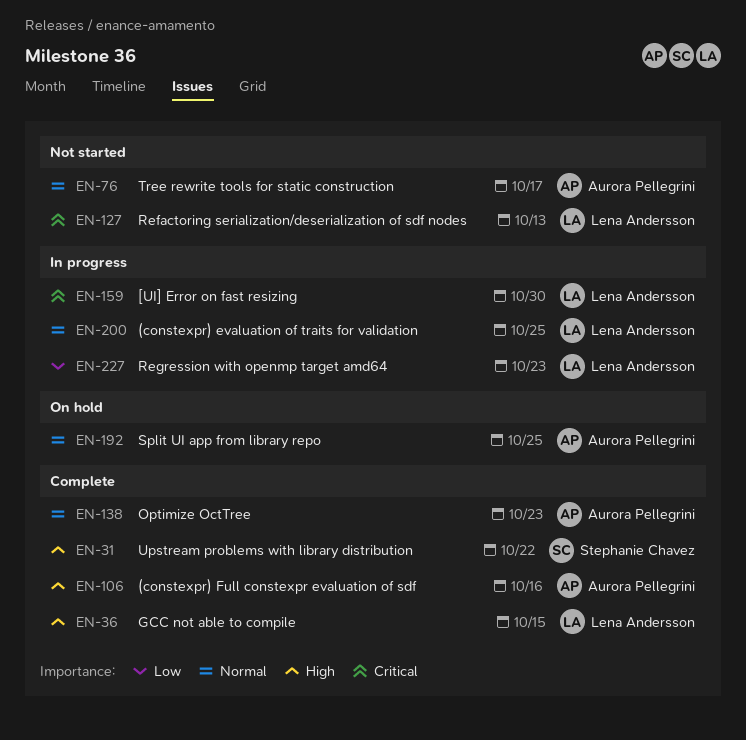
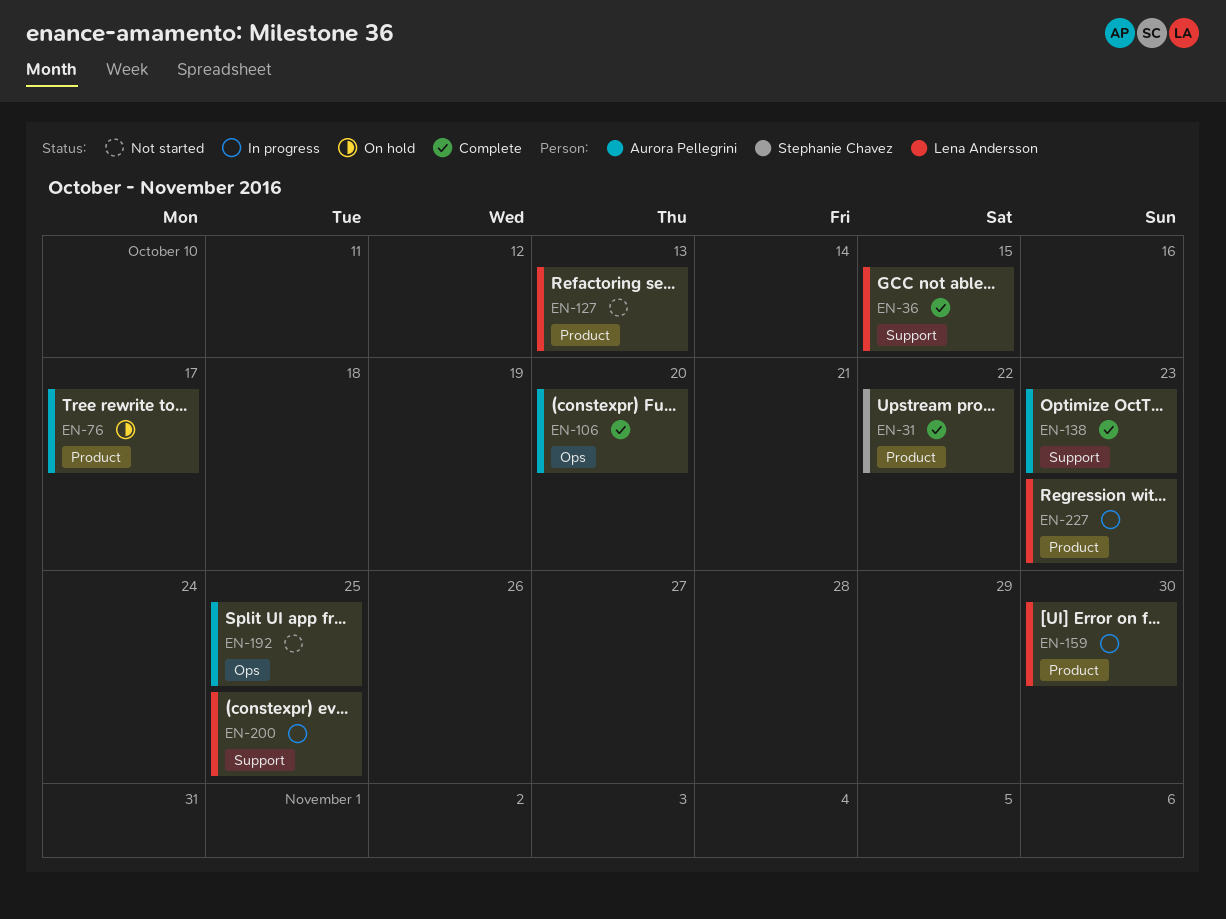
EN-76, status: Not started -> On hold
EN-106, due: Oct 16 -> Oct 20
EN-192, status: On hold -> Not started

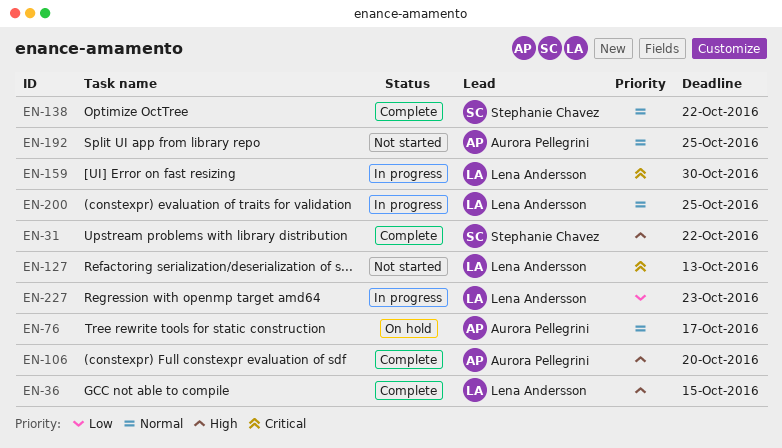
EN-138, owner: Aurora Pellegrini -> Stephanie Chavez
EN-138, due: Oct 23 -> Oct 22

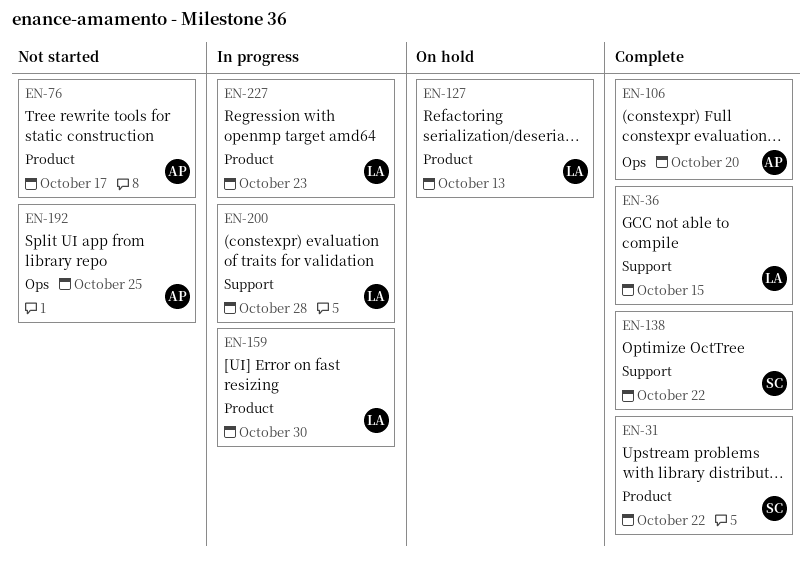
EN-76, status: On hold -> Not started
EN-127, status: Not started -> On hold
EN-200, due: Oct 25 -> Oct 28

